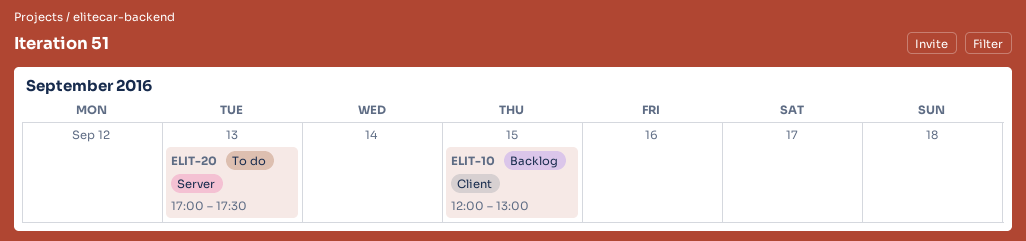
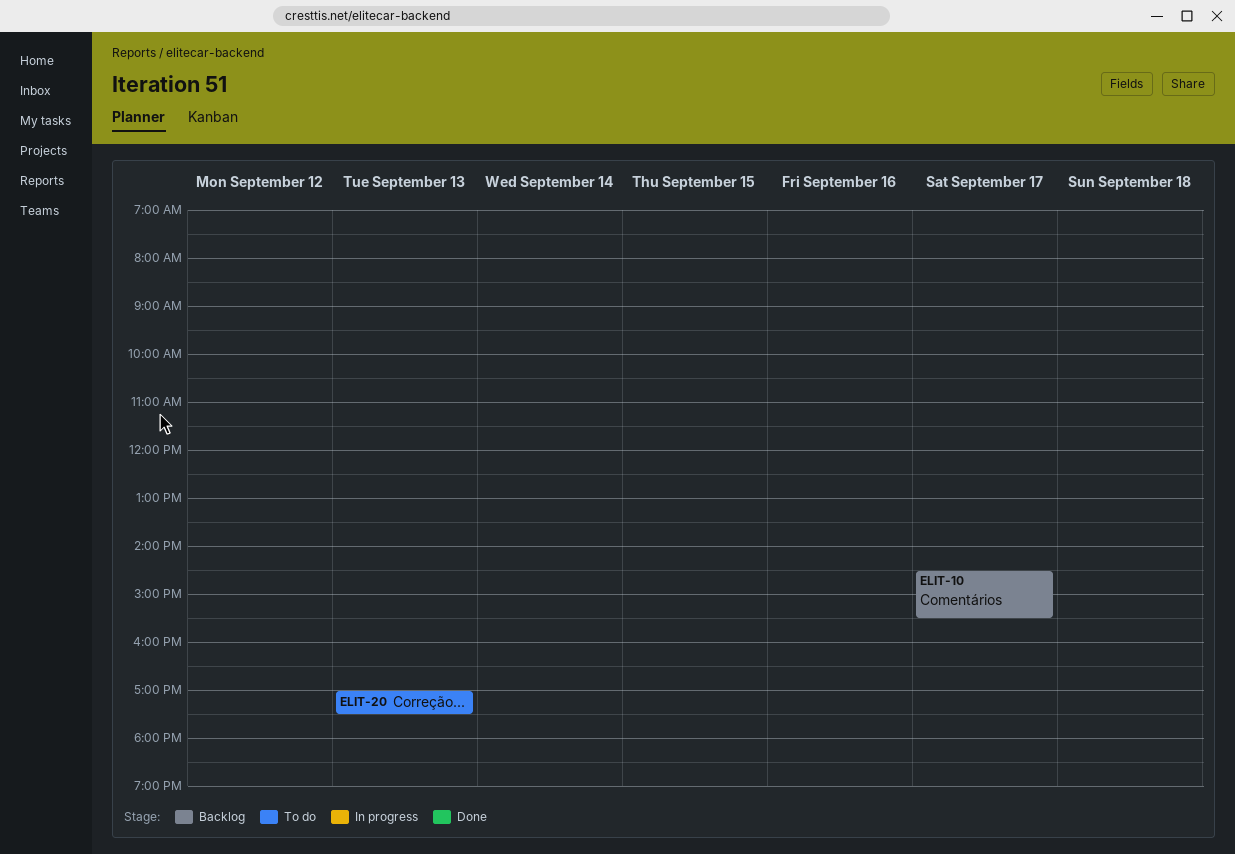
ELIT-10, day: Sep 15 -> Sep 17
ELIT-10, begins: 12:00 -> 14:30
ELIT-10, ends: 13:00 -> 15:30

